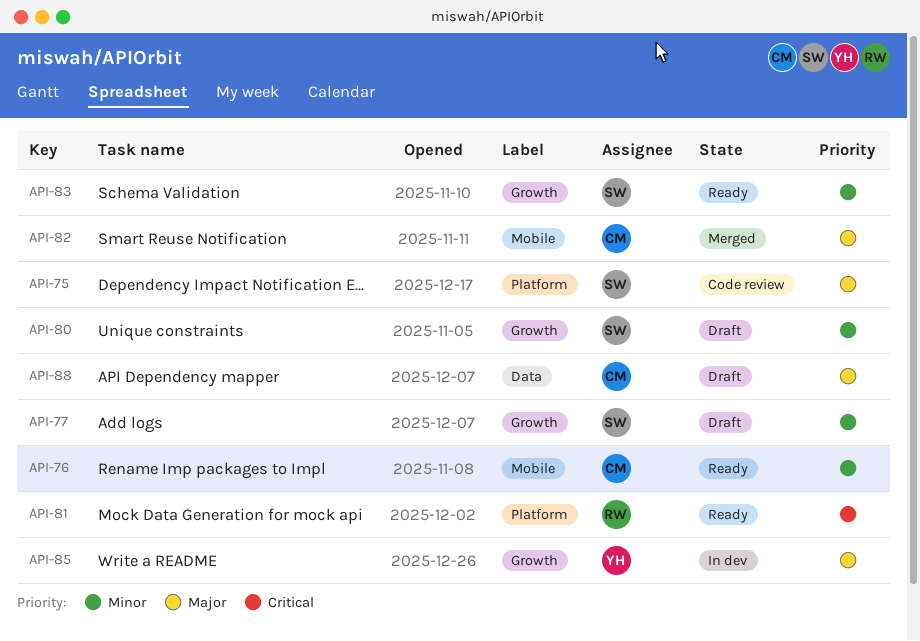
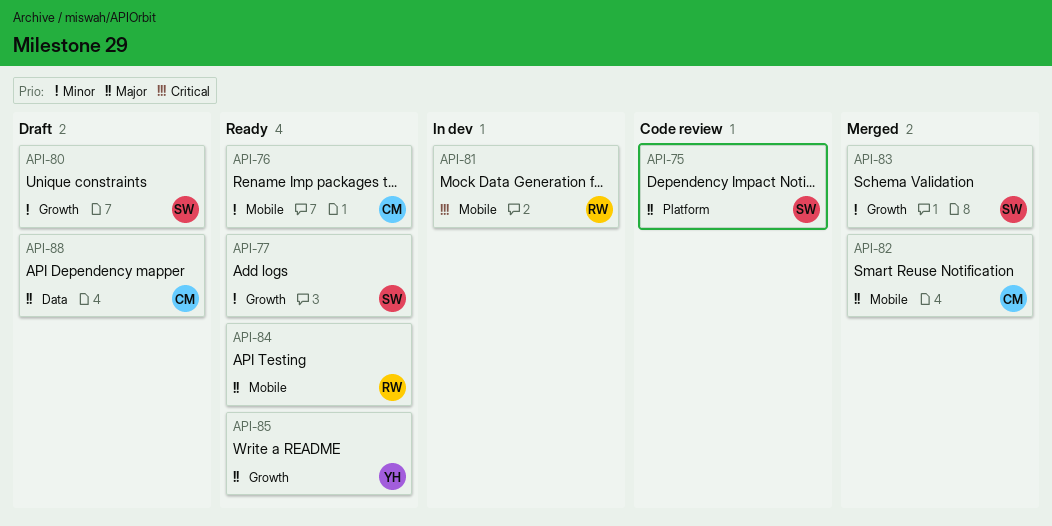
API-77, status: Draft -> Ready
API-81, status: Ready -> In dev
API-81, label: Platform -> Mobile
API-83, status: Ready -> Merged
API-84: none -> present
API-85, status: In dev -> Ready

